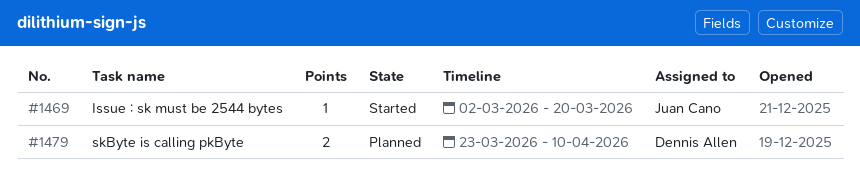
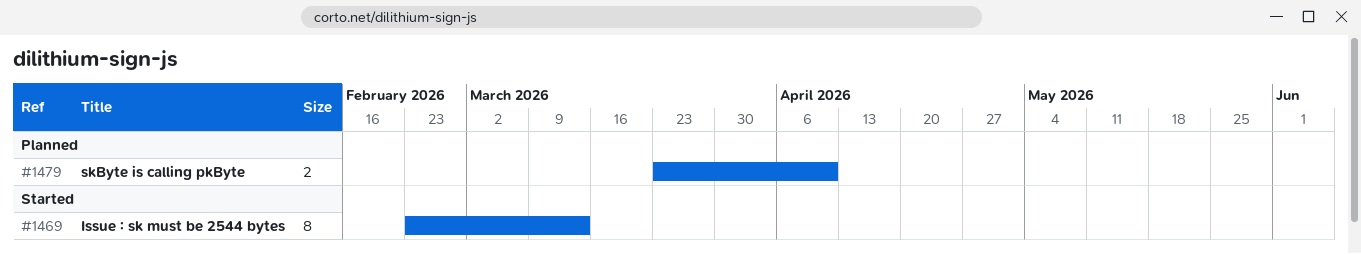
#1469, estimate: 1 -> 8
#1469, start: Mar 2 -> Feb 23
#1469, due: Mar 20 -> Mar 13

